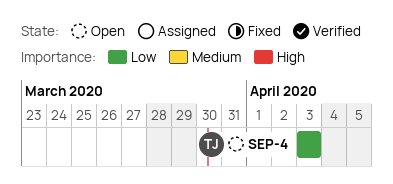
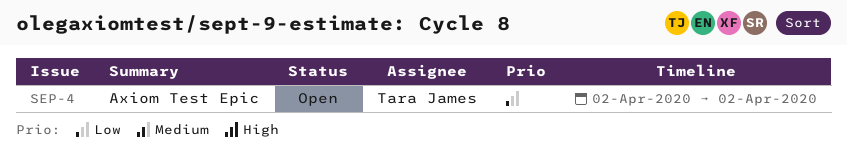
SEP-4, start: Apr 3 -> Apr 2
SEP-4, due: Apr 3 -> Apr 2

